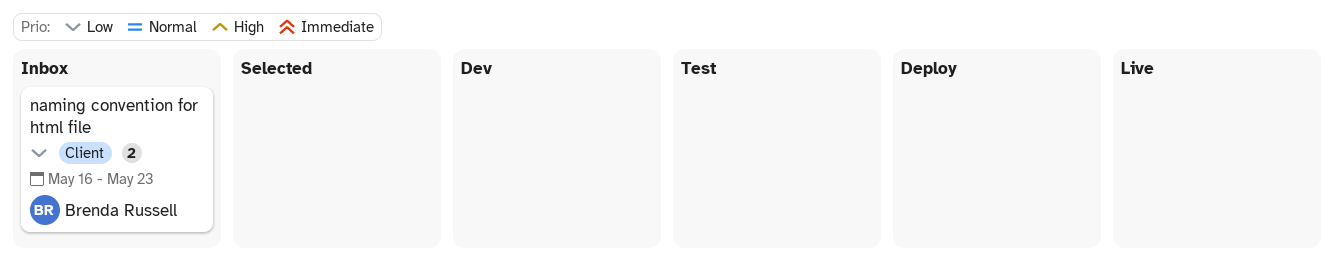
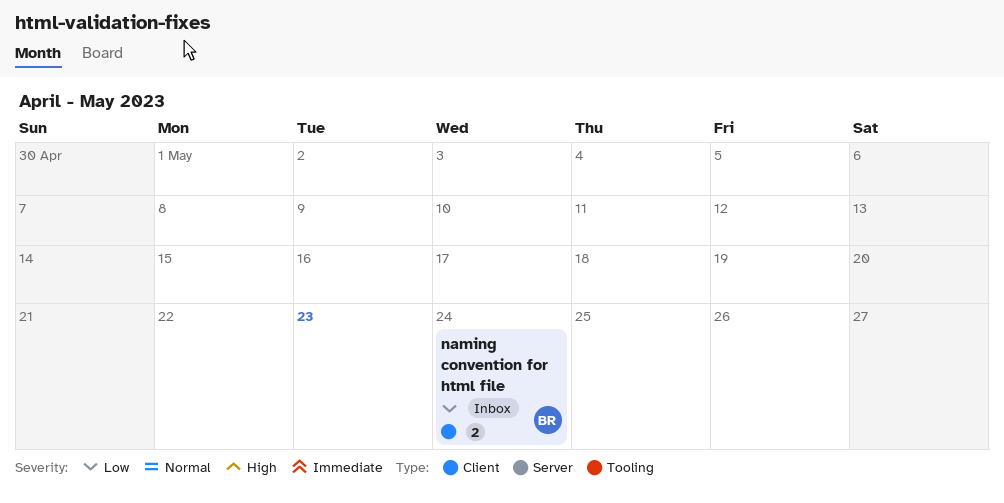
naming convention for html file, due: May 23 -> May 24

